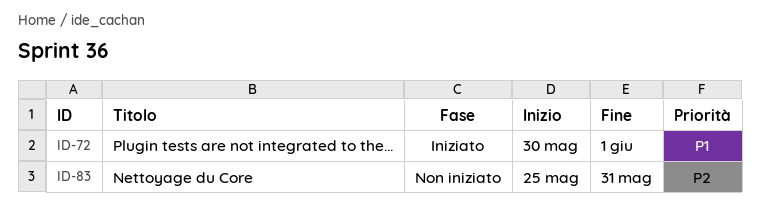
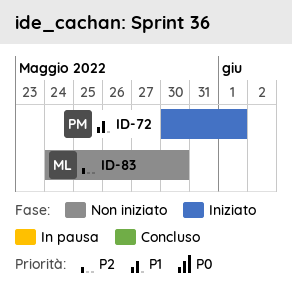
ID-83, start: May 25 -> May 24
ID-83, due: May 31 -> May 30

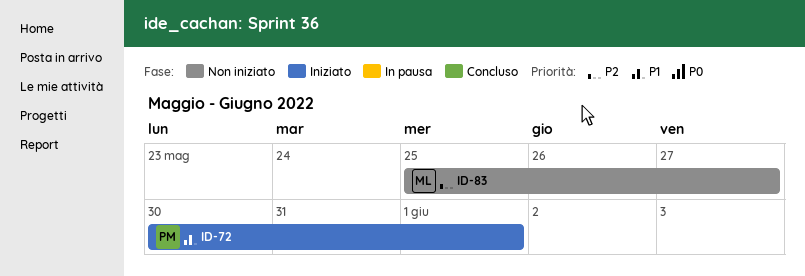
ID-83, start: May 24 -> May 25
ID-83, due: May 30 -> May 27

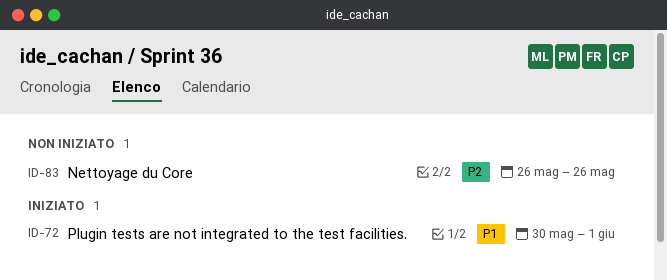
ID-83, start: May 25 -> May 26
ID-83, due: May 27 -> May 26

